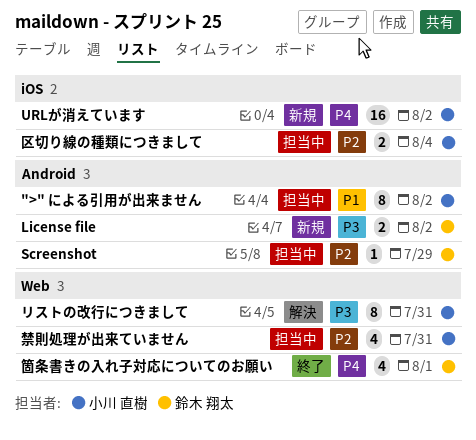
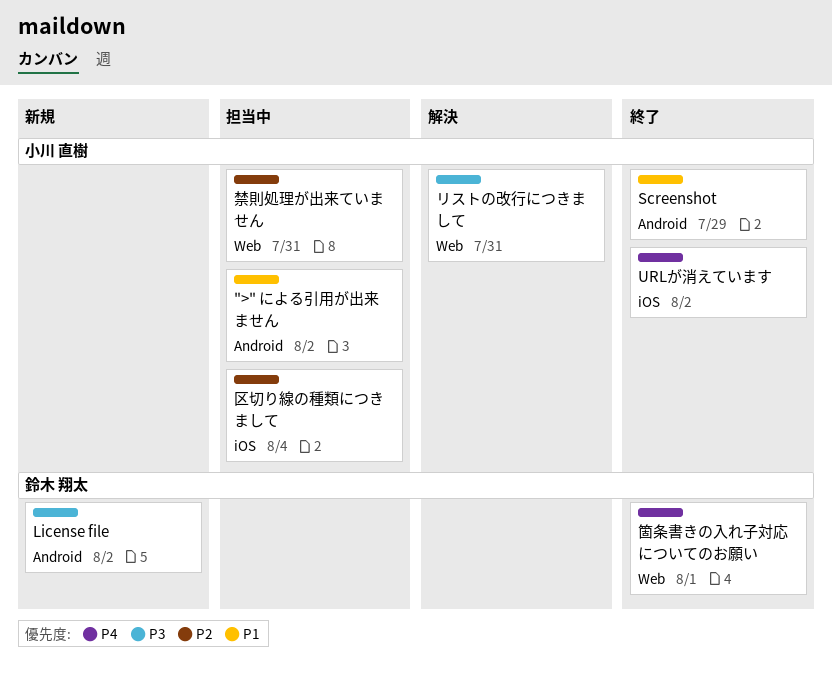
Screenshot, status: 担当中 -> 終了
Screenshot, owner: 鈴木 翔太 -> 小川 直樹
Screenshot, priority: P2 -> P1
URLが消えています, status: 新規 -> 終了

